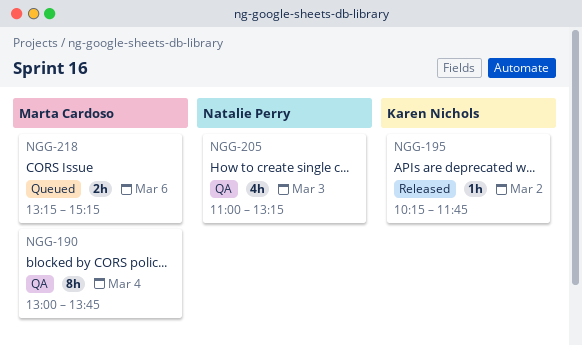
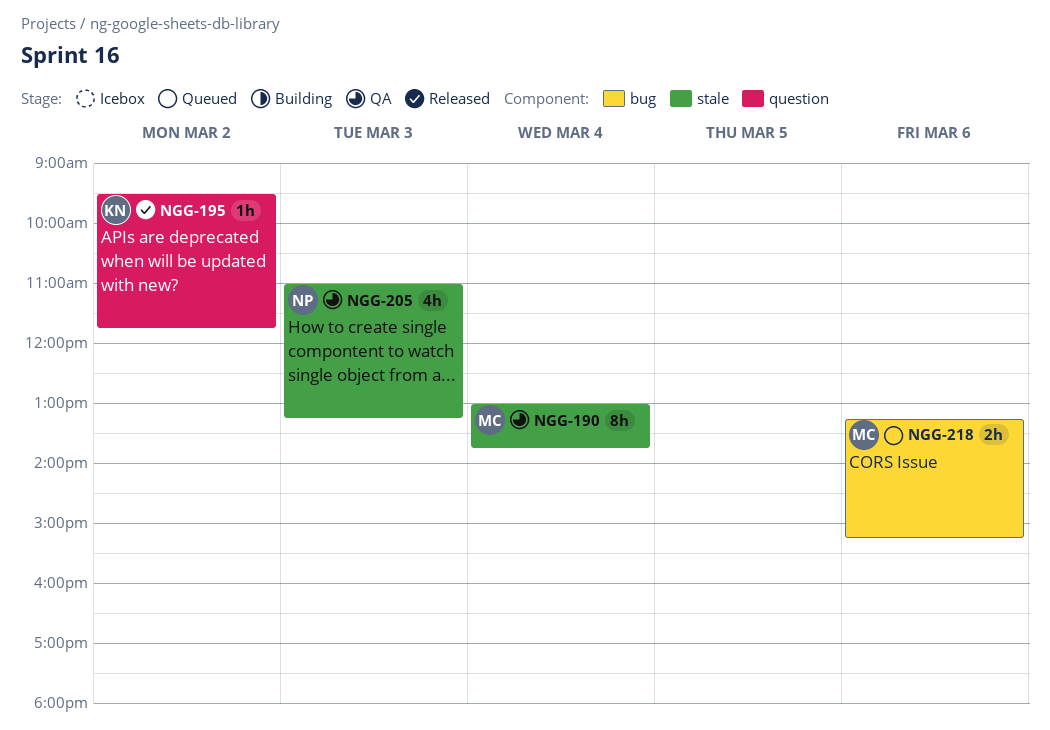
NGG-195, begins: 10:15 -> 09:30

